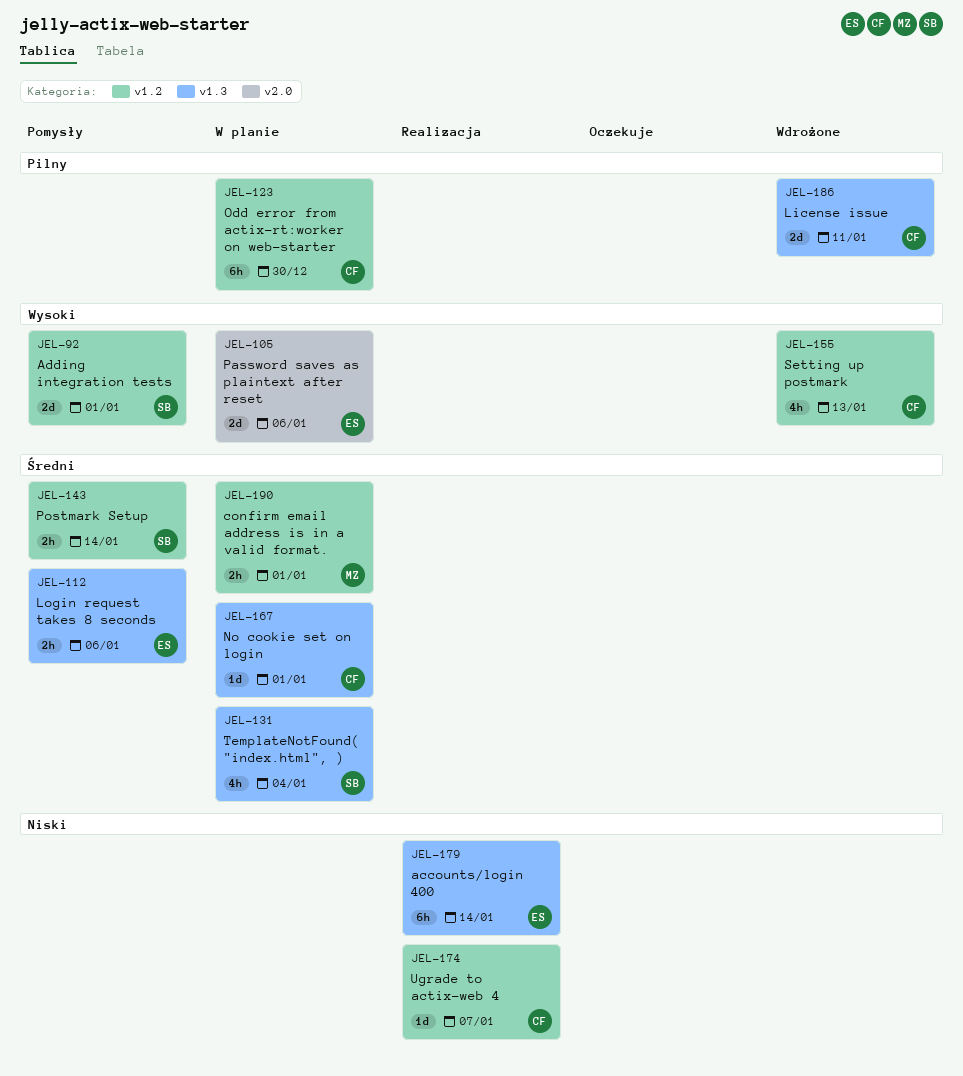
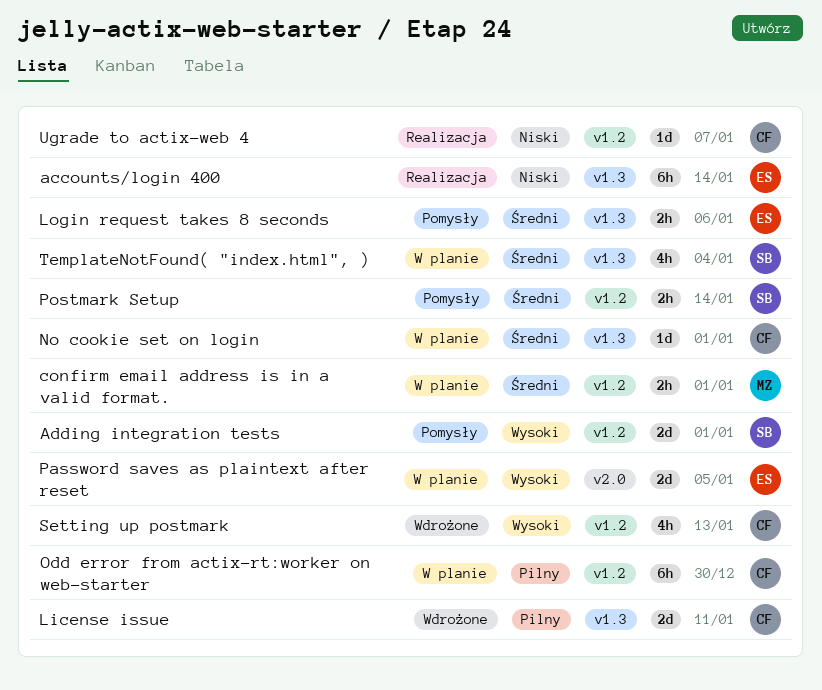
Password saves as plaintext after reset, due: Jan 6 -> Jan 5

